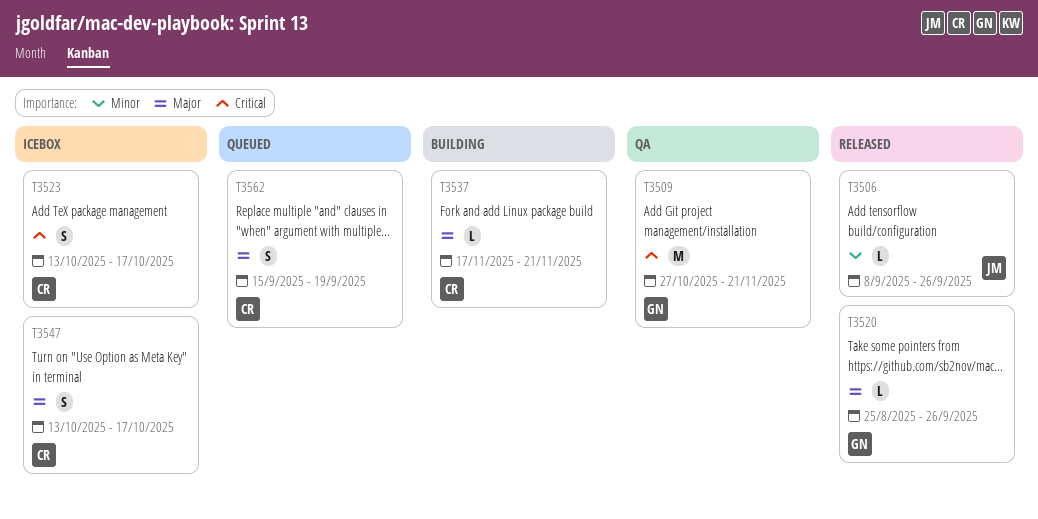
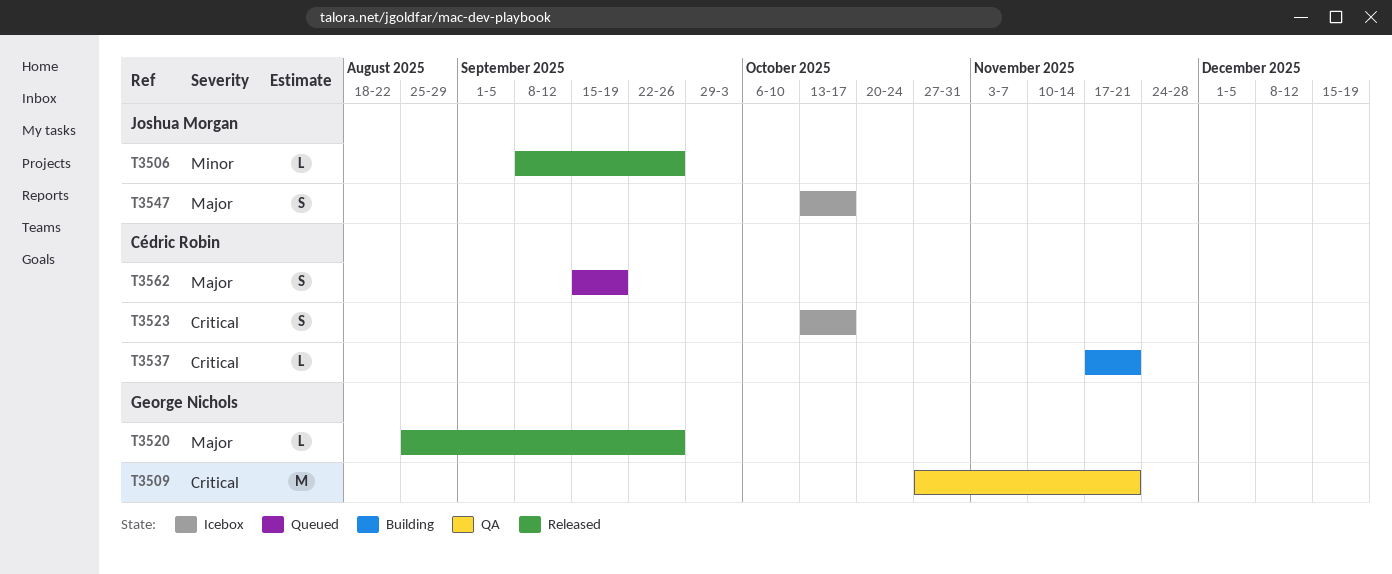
T3537, priority: Major -> Critical
T3547, owner: Cédric Robin -> Joshua Morgan

